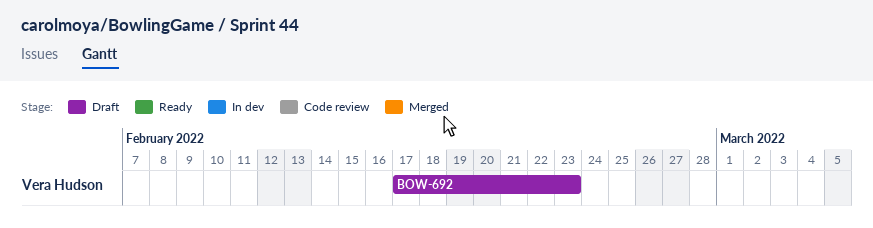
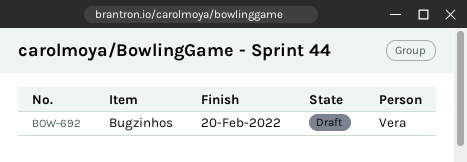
BOW-692, due: Feb 23 -> Feb 20

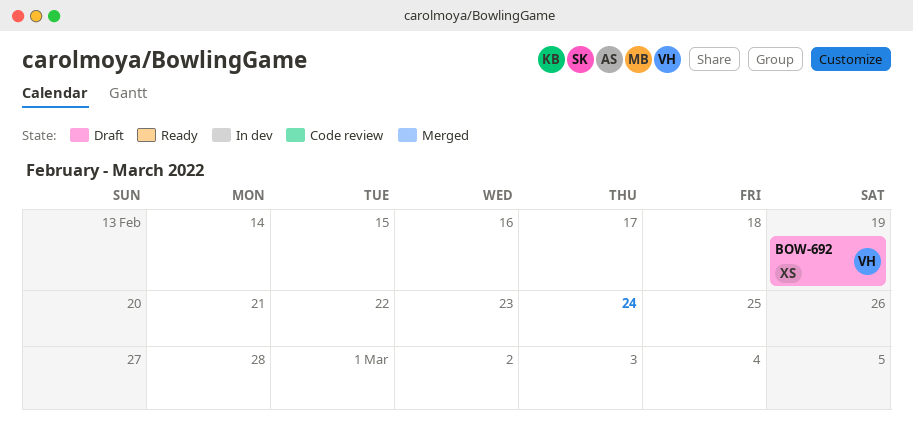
BOW-692, due: Feb 20 -> Feb 19

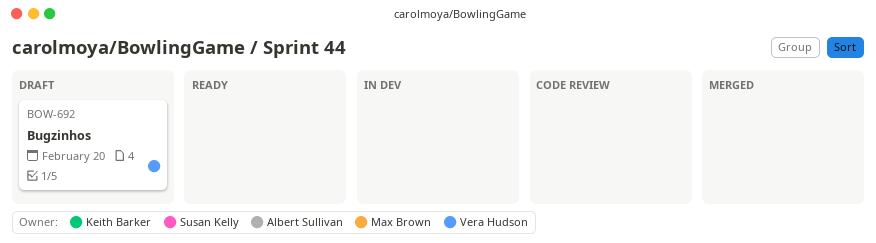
BOW-692, due: Feb 19 -> Feb 20

